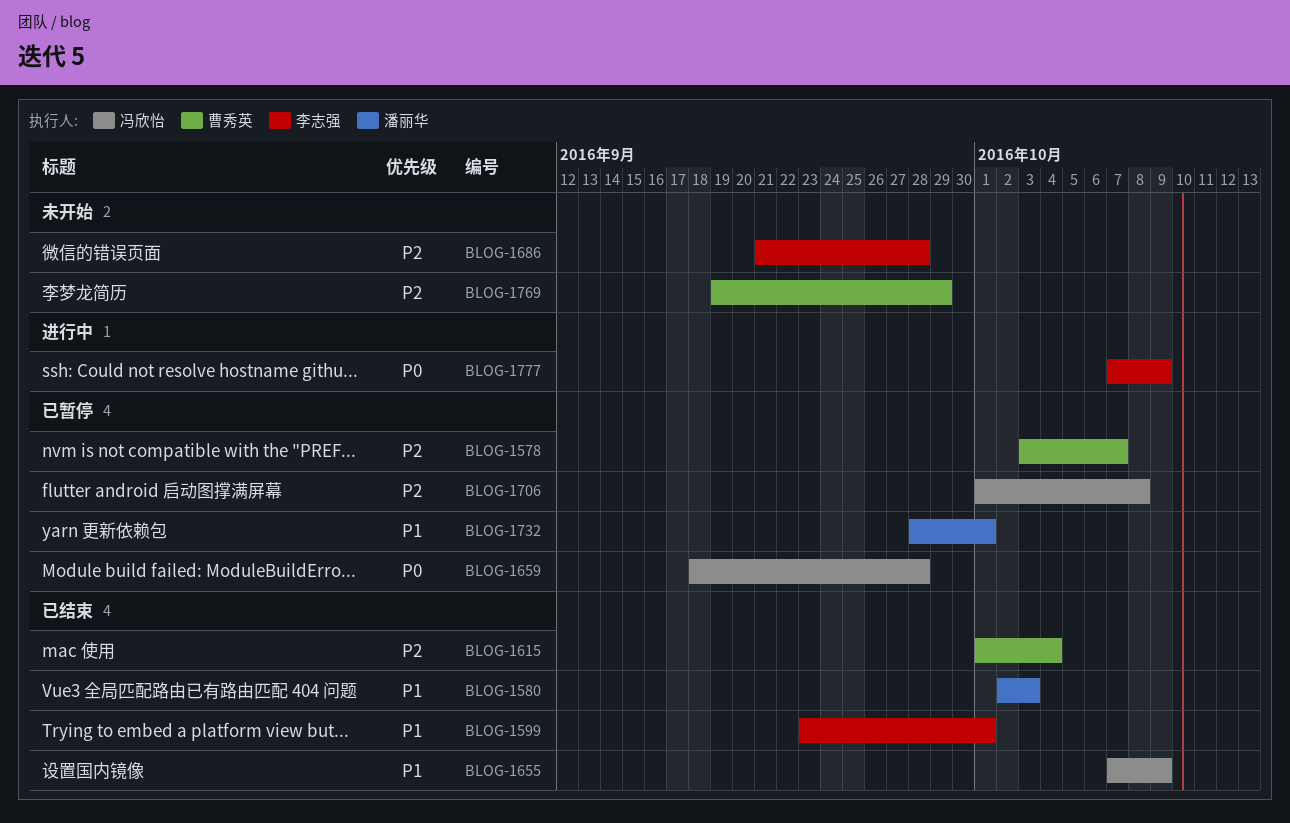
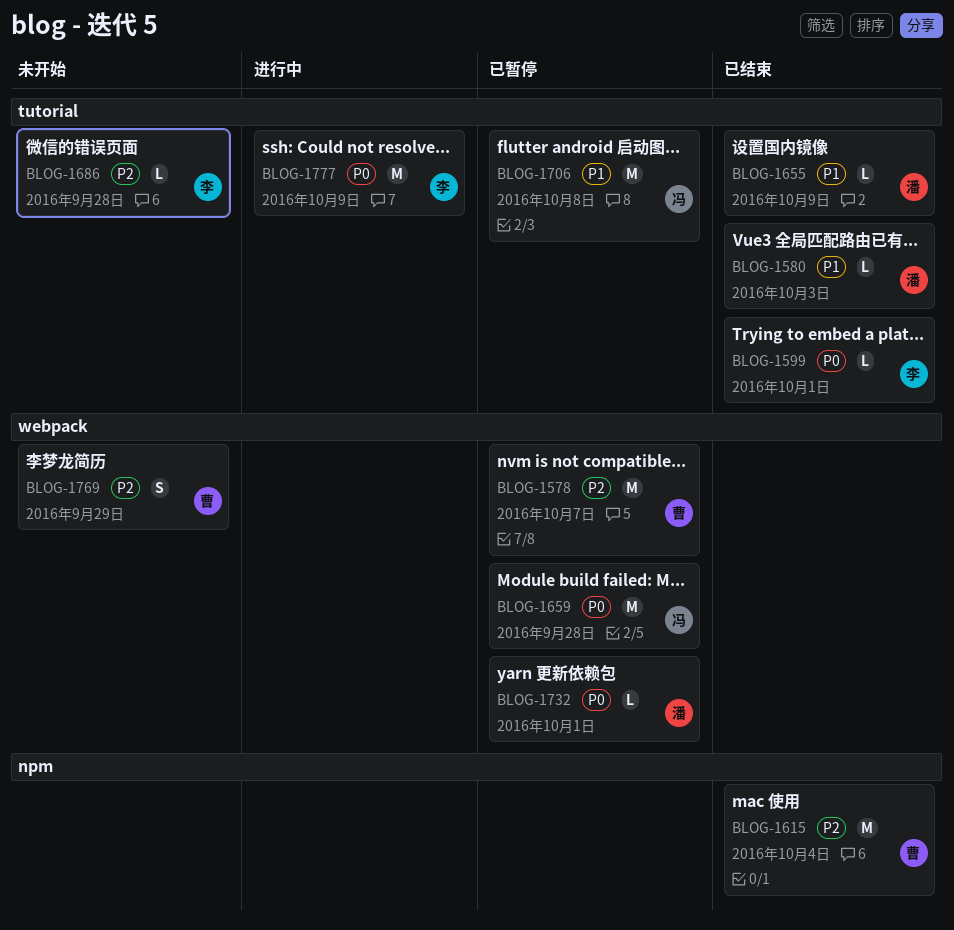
BLOG-1599, priority: P1 -> P0
BLOG-1655, owner: 冯欣怡 -> 潘丽华
BLOG-1706, priority: P2 -> P1
BLOG-1732, priority: P1 -> P0

